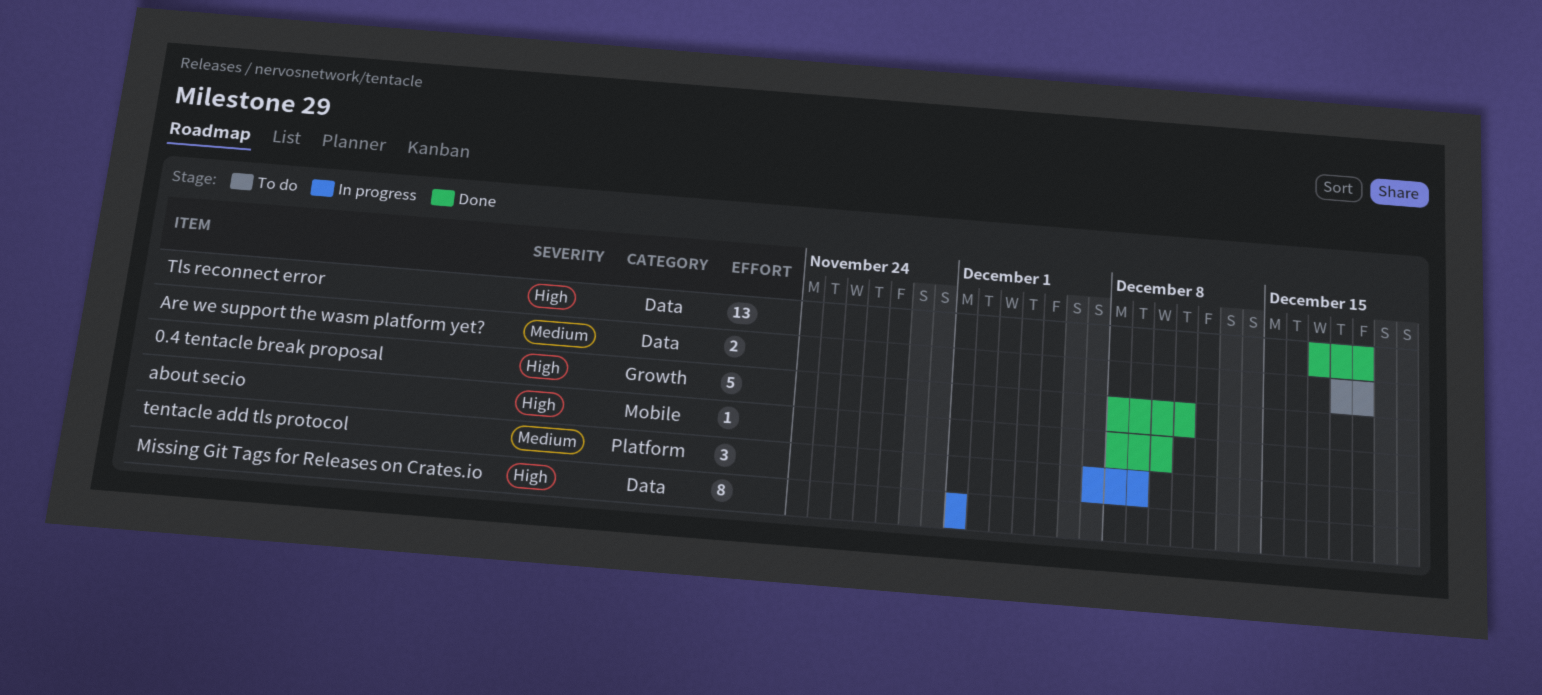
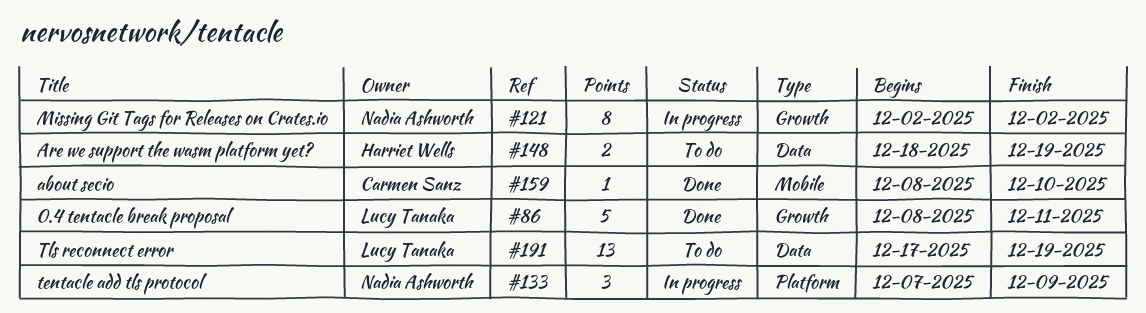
Missing Git Tags for Releases on Crates.io, label: Data -> Growth
Missing Git Tags for Releases on Crates.io, start: Dec 1 -> Dec 2
Missing Git Tags for Releases on Crates.io, due: Dec 1 -> Dec 2
Tls reconnect error, status: Done -> To do

